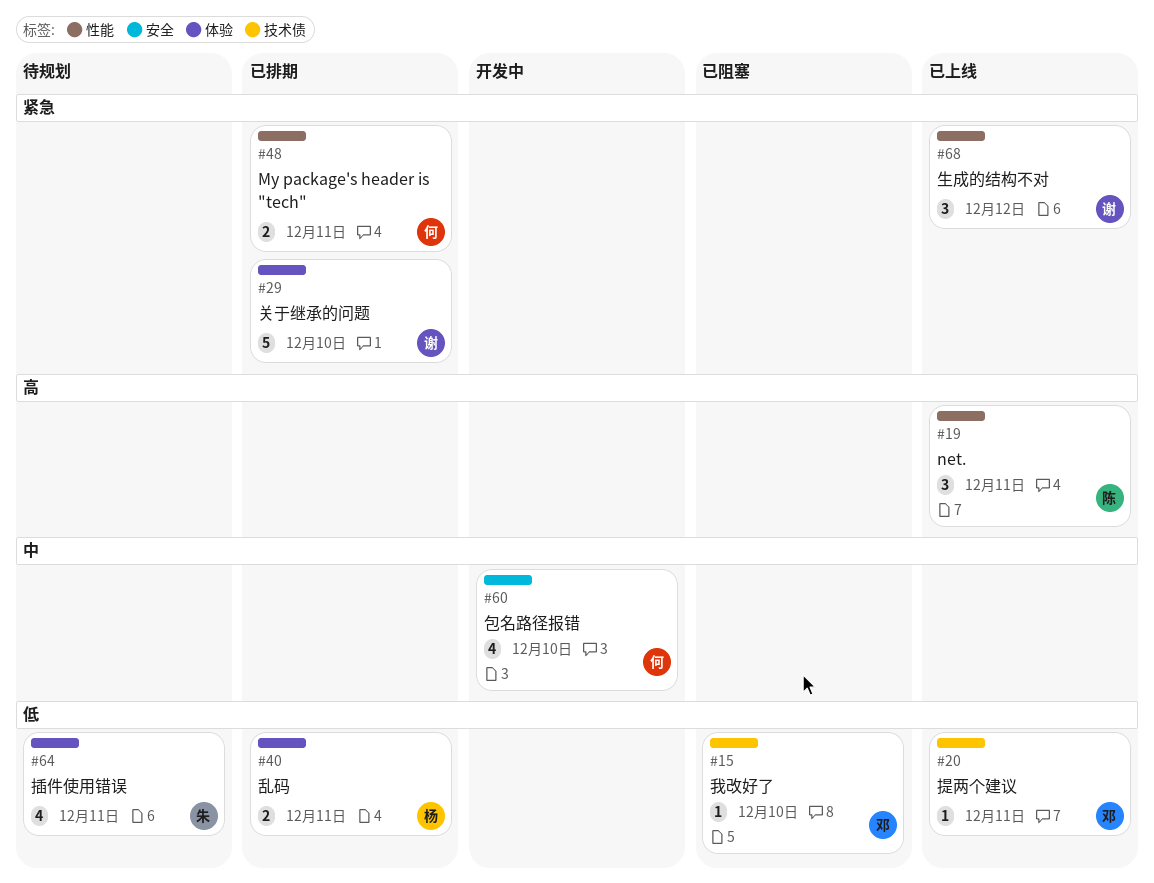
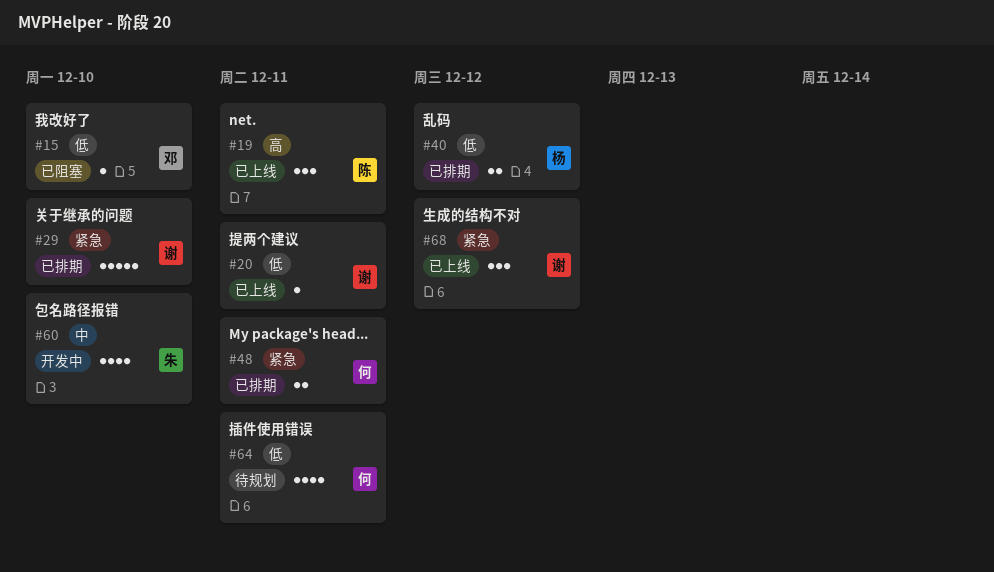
#20, owner: 邓 -> 谢
#40, due: Dec 11 -> Dec 12
#60, owner: 何 -> 朱
#64, owner: 朱 -> 何

